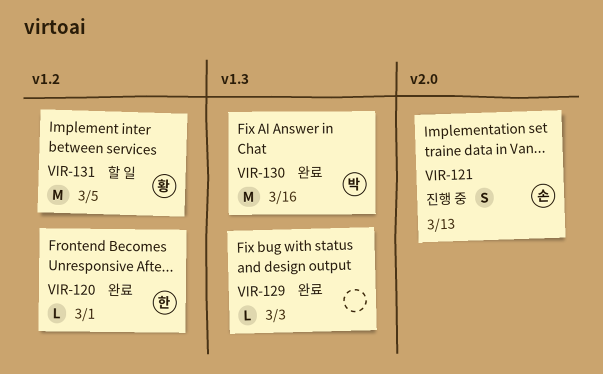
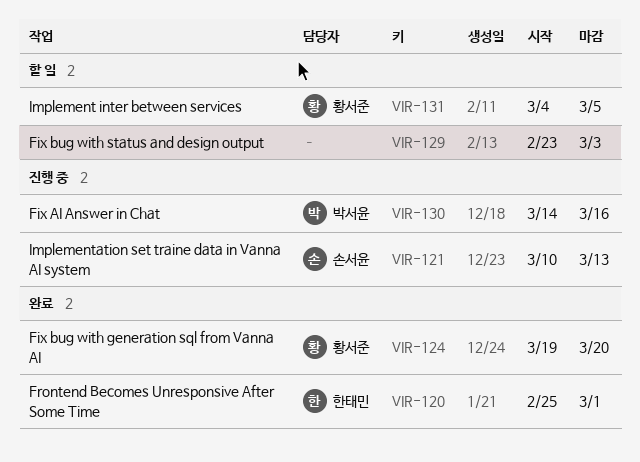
VIR-124: none -> present
VIR-129, status: 완료 -> 할 일
VIR-130, status: 완료 -> 진행 중

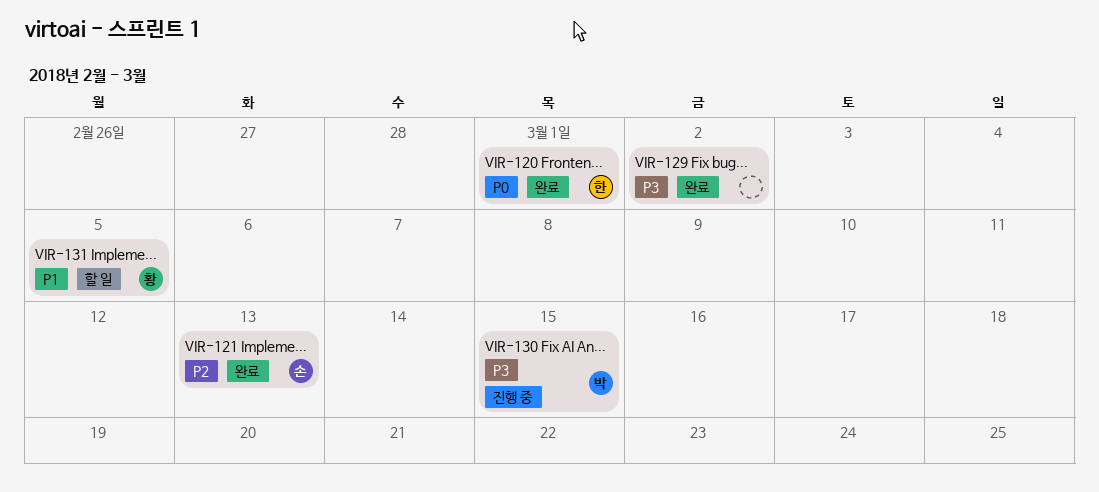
VIR-121, status: 진행 중 -> 완료
VIR-124: present -> none
VIR-129, status: 할 일 -> 완료
VIR-129, due: Mar 3 -> Mar 2
VIR-130, due: Mar 16 -> Mar 15

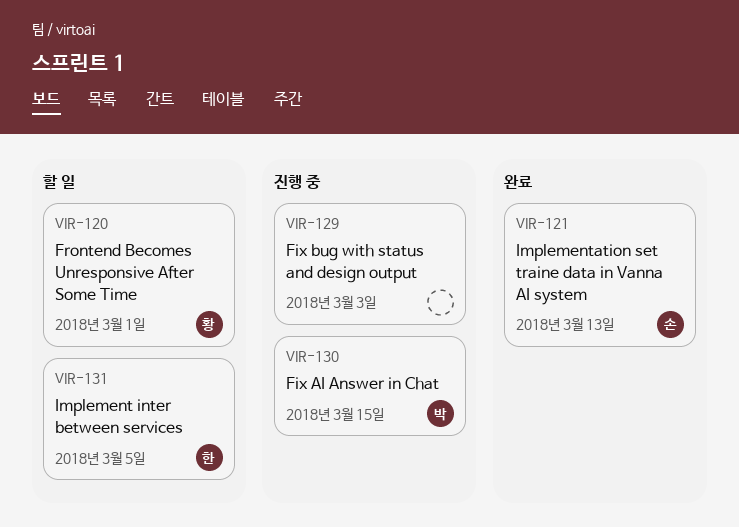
VIR-120, status: 완료 -> 할 일
VIR-120, owner: 한 -> 황
VIR-129, status: 완료 -> 진행 중
VIR-129, due: Mar 2 -> Mar 3
VIR-131, owner: 황 -> 한

